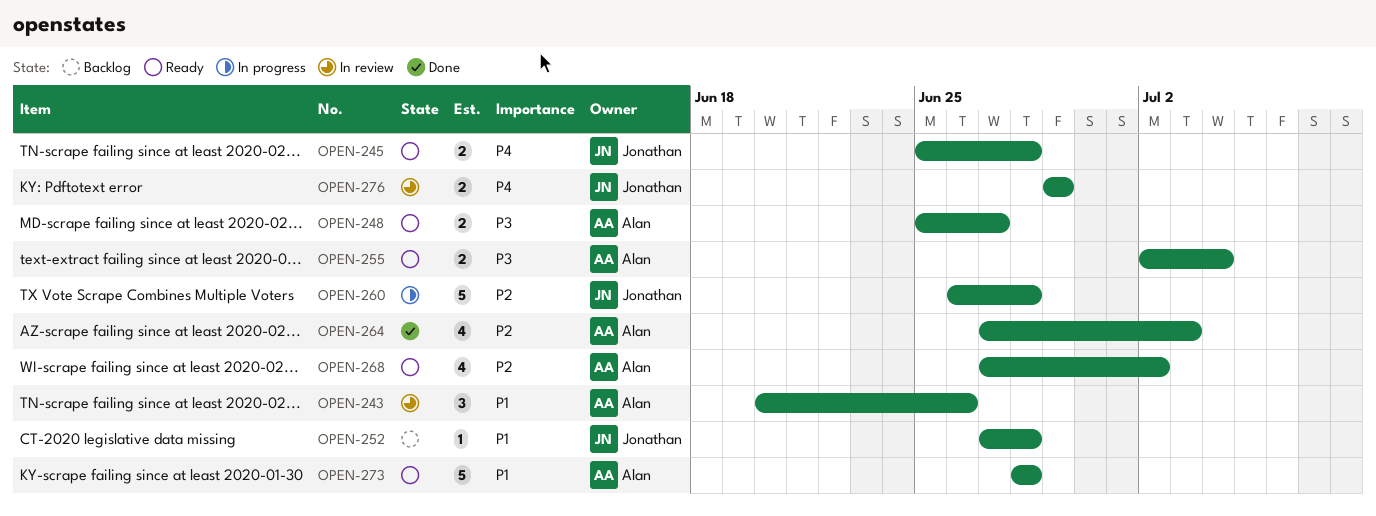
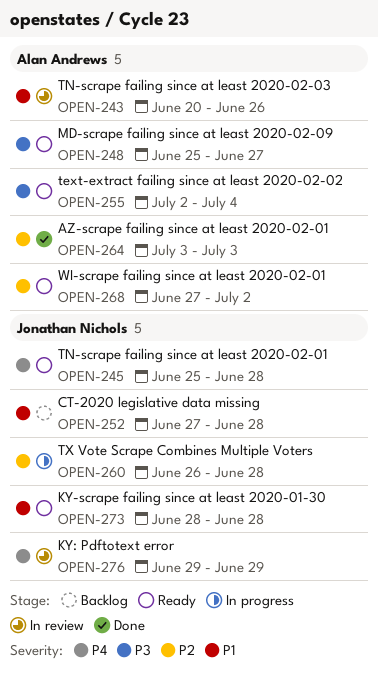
OPEN-264, start: Jun 27 -> Jul 3
OPEN-273, owner: Alan Andrews -> Jonathan Nichols

